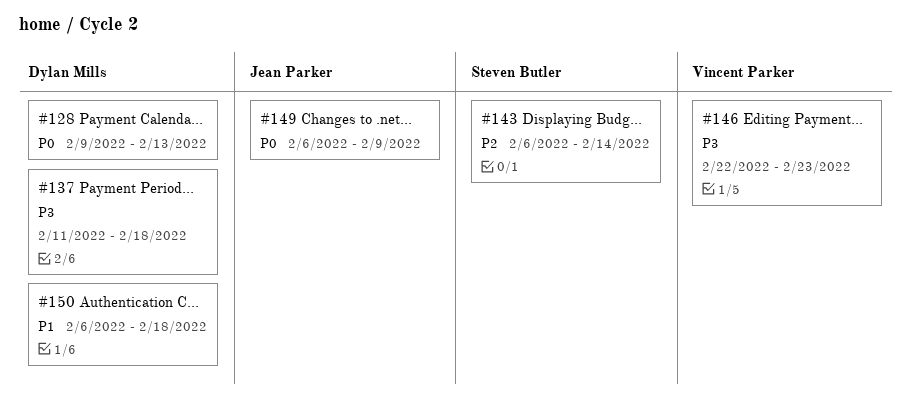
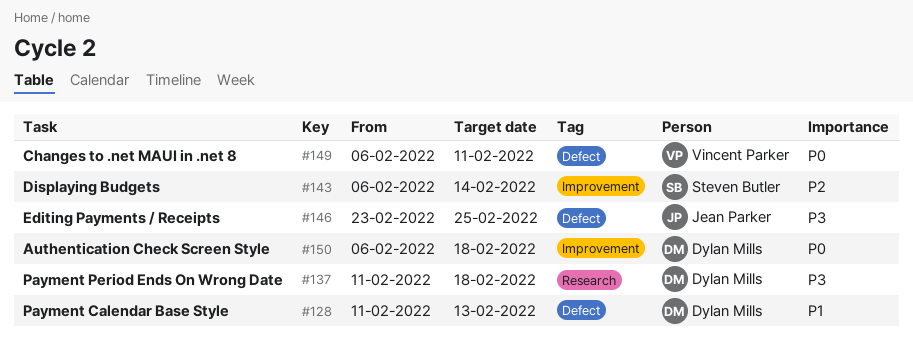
#128, priority: P0 -> P1
#128, start: Feb 9 -> Feb 11
#146, owner: Vincent Parker -> Jean Parker
#146, start: Feb 22 -> Feb 23
#146, due: Feb 23 -> Feb 25
#149, owner: Jean Parker -> Vincent Parker
#149, due: Feb 9 -> Feb 11
#150, priority: P1 -> P0

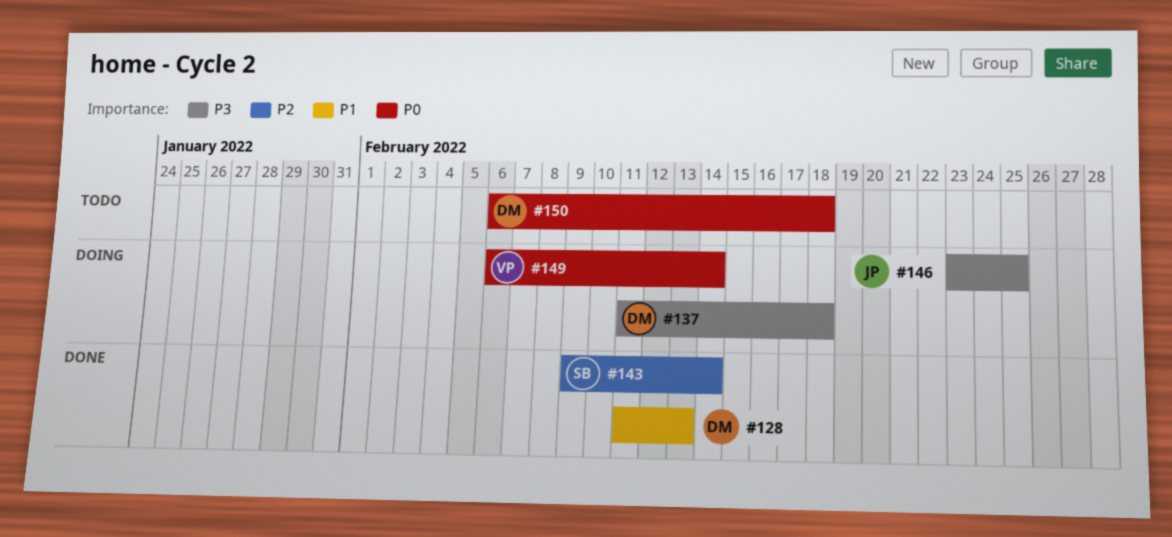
#143, start: Feb 6 -> Feb 9
#149, due: Feb 11 -> Feb 14

